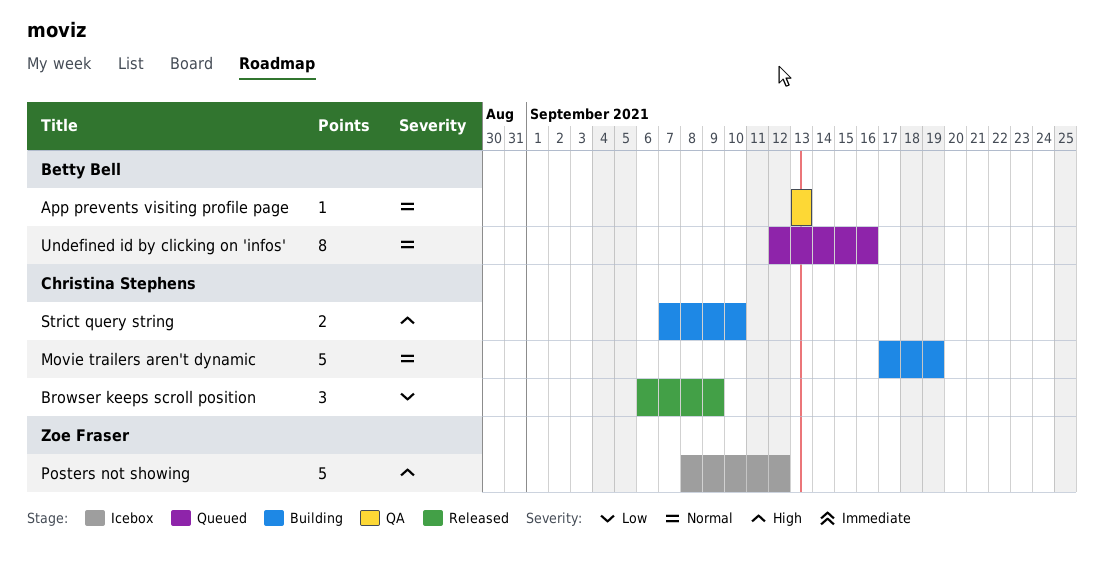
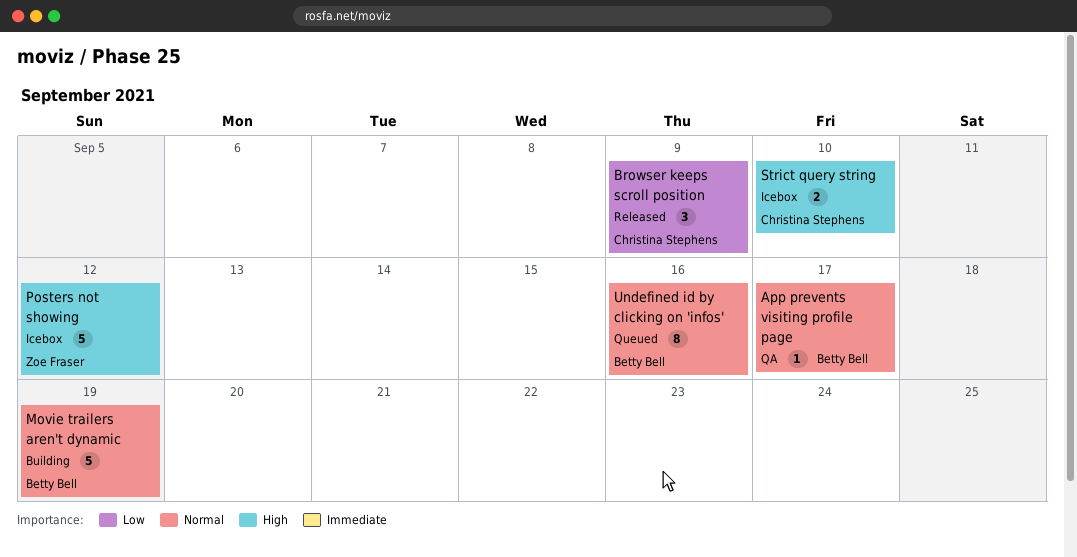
App prevents visiting profile page, due: Sep 13 -> Sep 17
Movie trailers aren't dynamic, owner: Christina Stephens -> Betty Bell
Strict query string, status: Building -> Icebox

